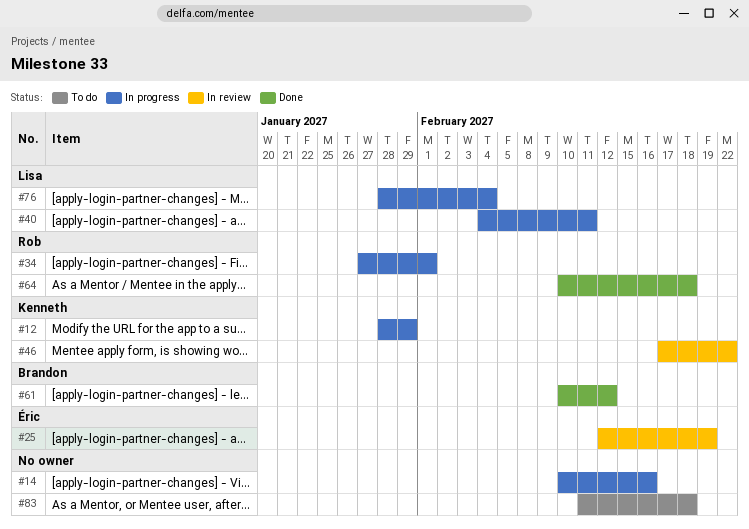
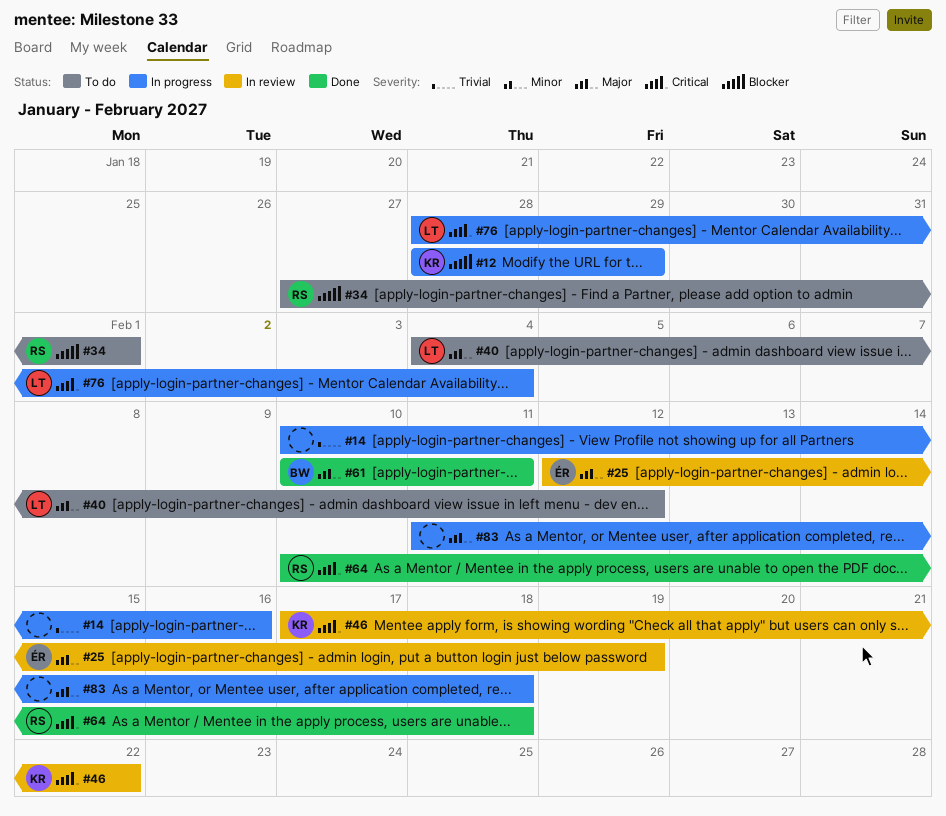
#34, status: In progress -> To do
#40, status: In progress -> To do
#40, due: Feb 11 -> Feb 12
#61, due: Feb 12 -> Feb 11
#83, status: To do -> In progress

